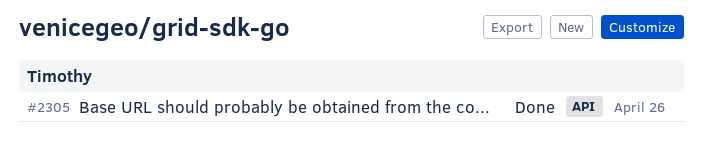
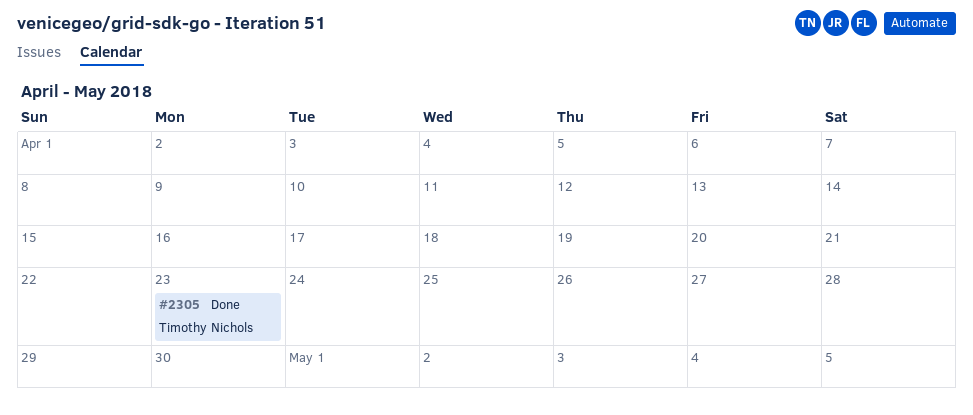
#2305, due: Apr 26 -> Apr 23

